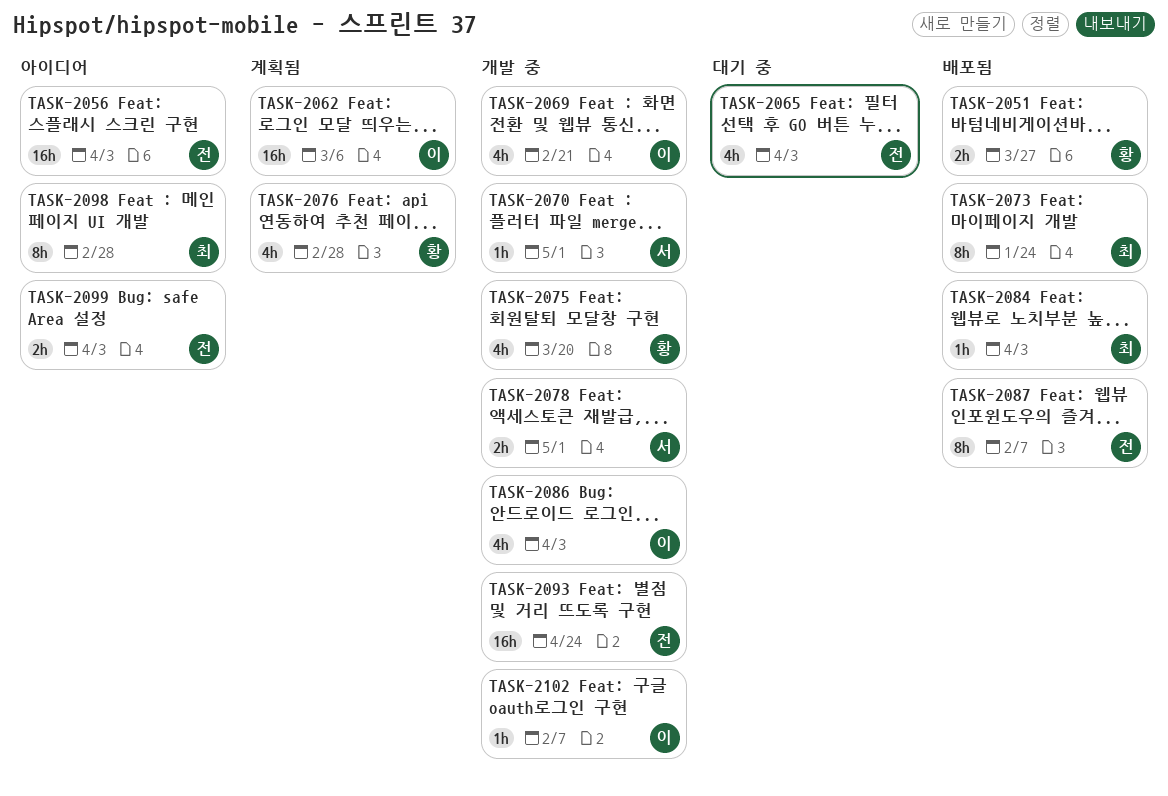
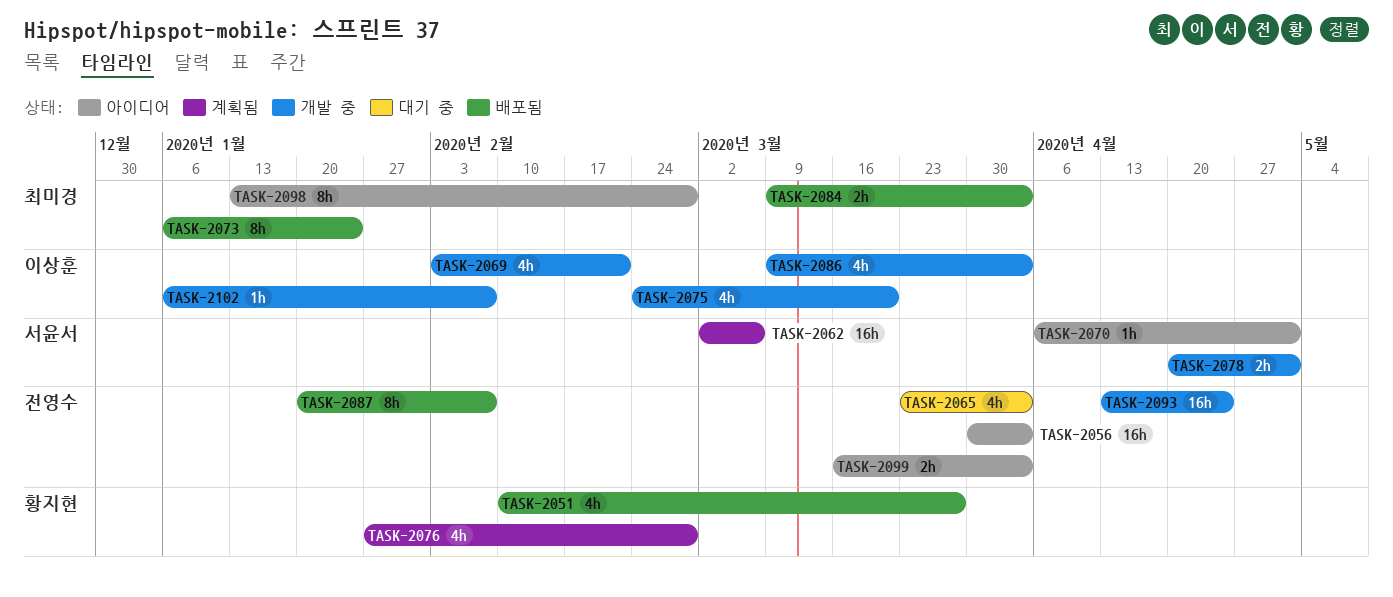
TASK-2051, estimate: 2h -> 4h
TASK-2062, owner: 이상훈 -> 서윤서
TASK-2070, status: 개발 중 -> 아이디어
TASK-2075, owner: 황지현 -> 이상훈
TASK-2084, estimate: 1h -> 2h

